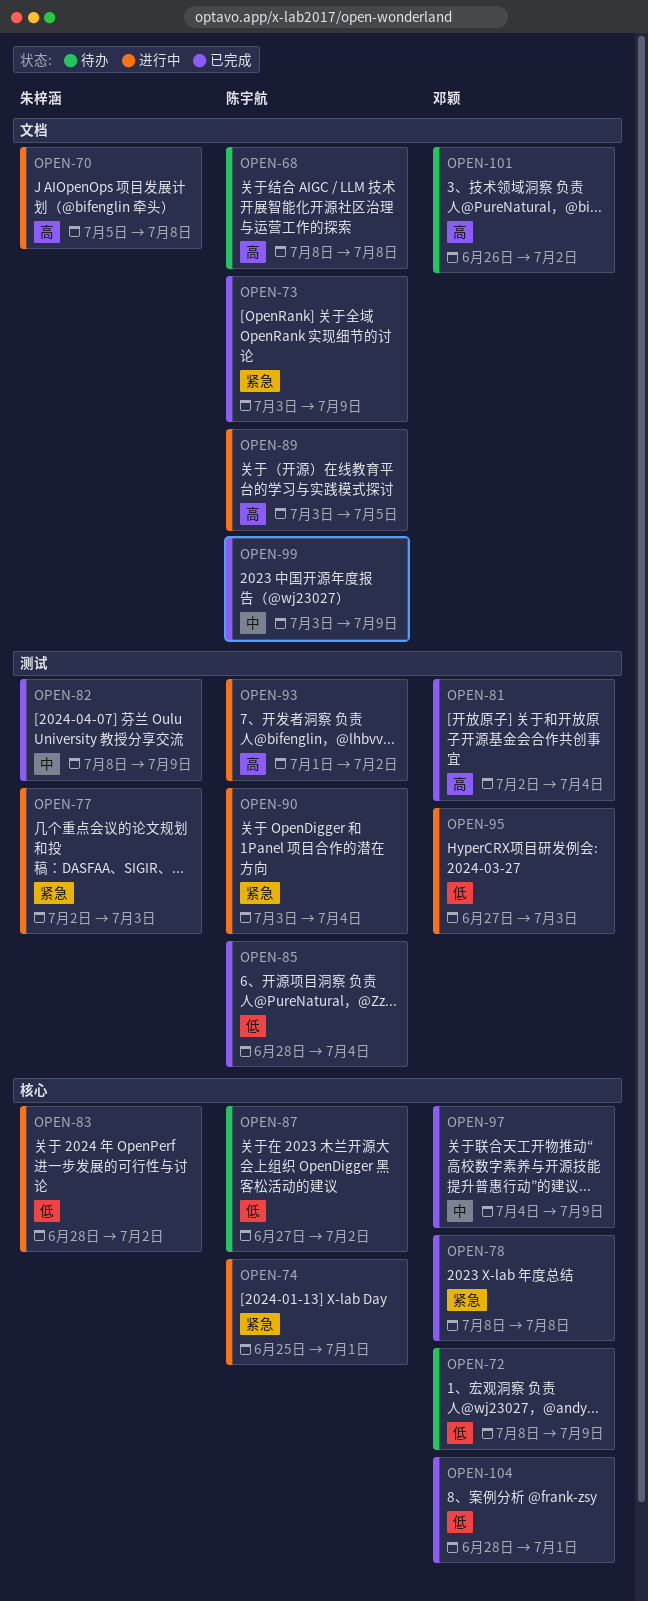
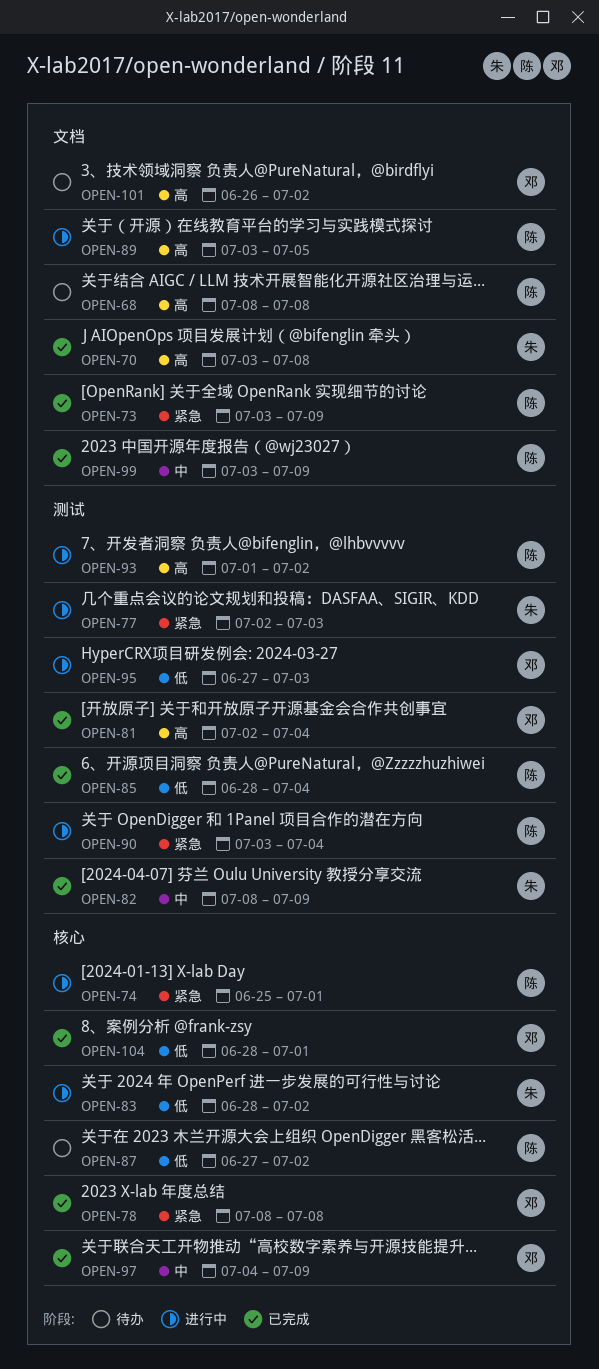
OPEN-70, status: 进行中 -> 已完成
OPEN-70, start: Jul 5 -> Jul 3
OPEN-72: present -> none

